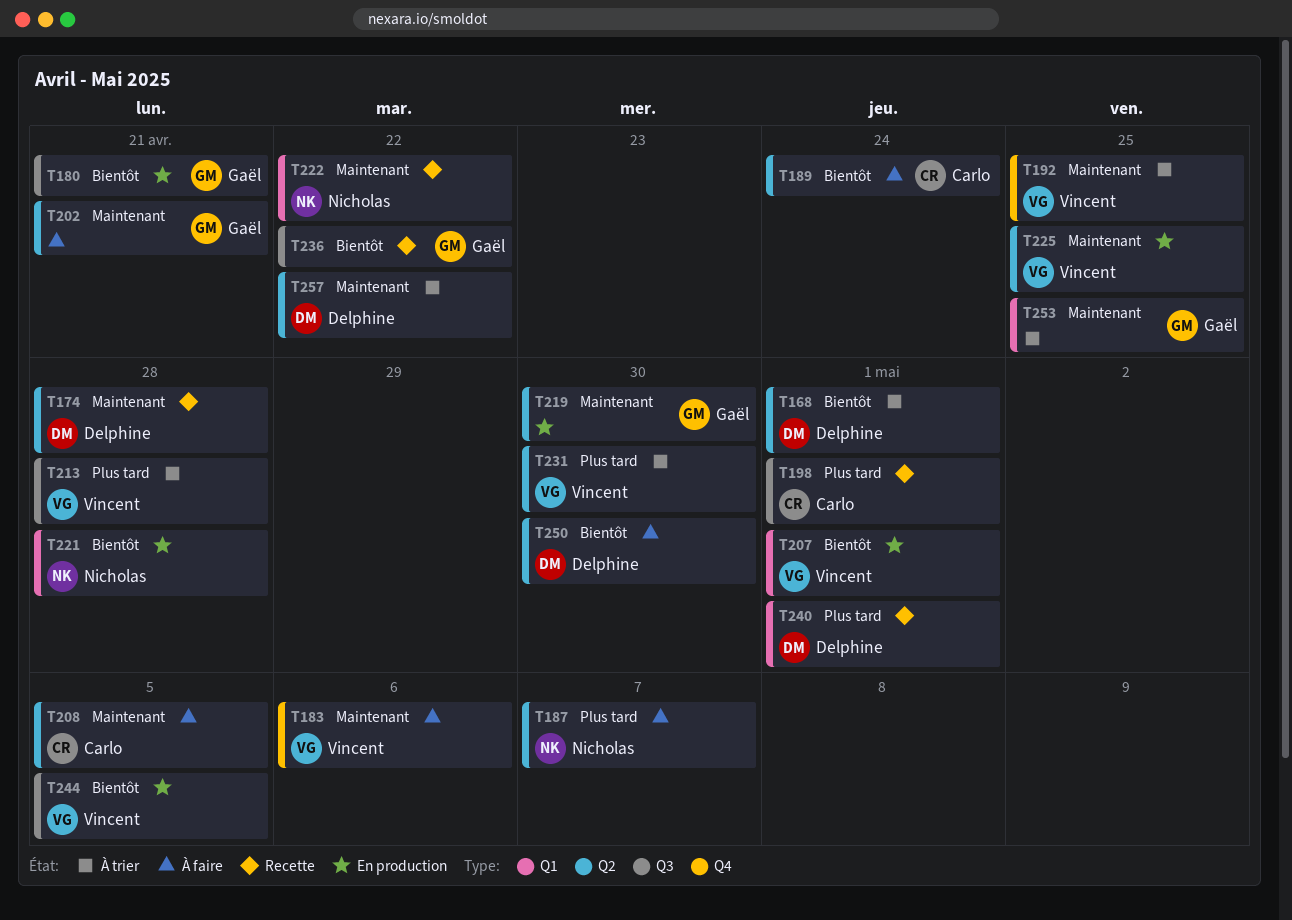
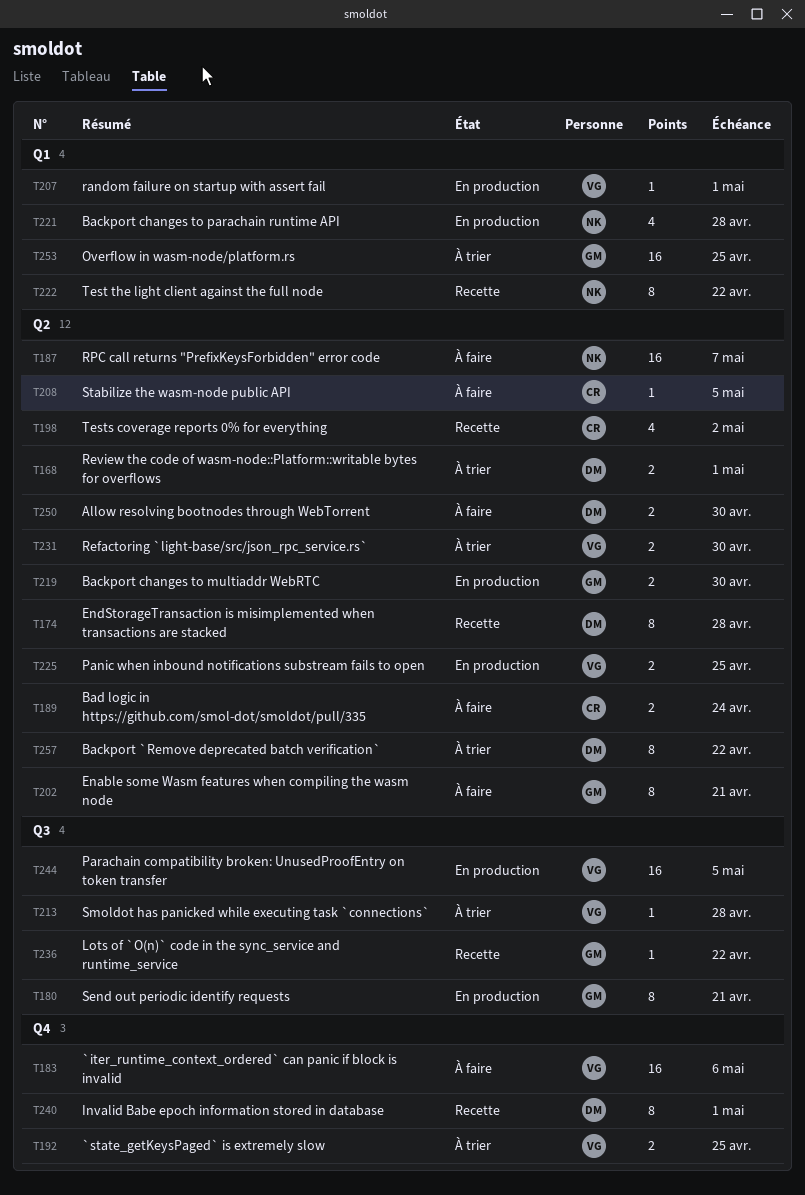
T198, label: Q3 -> Q2
T198, due: May 1 -> May 2
T240, label: Q1 -> Q4

